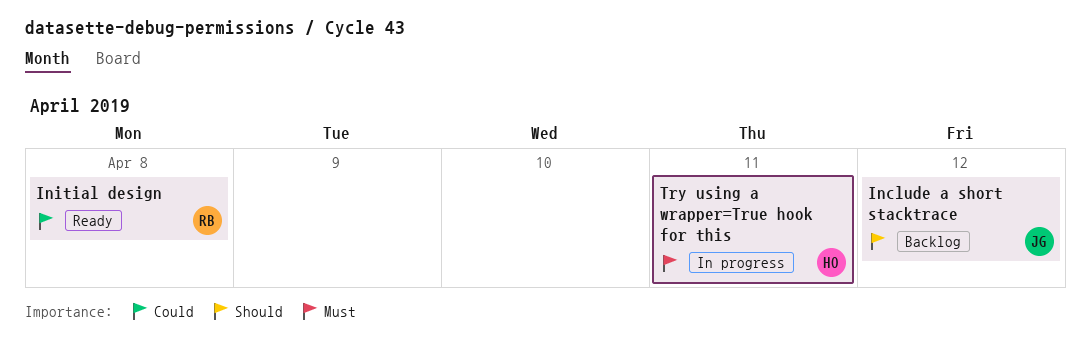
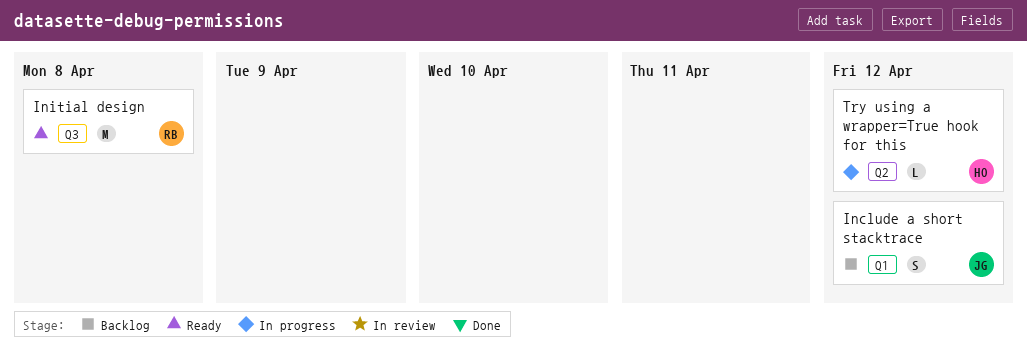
Try using a wrapper=True hook for this, due: Apr 11 -> Apr 12

